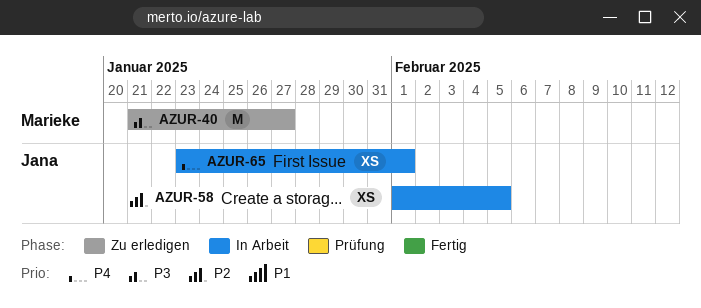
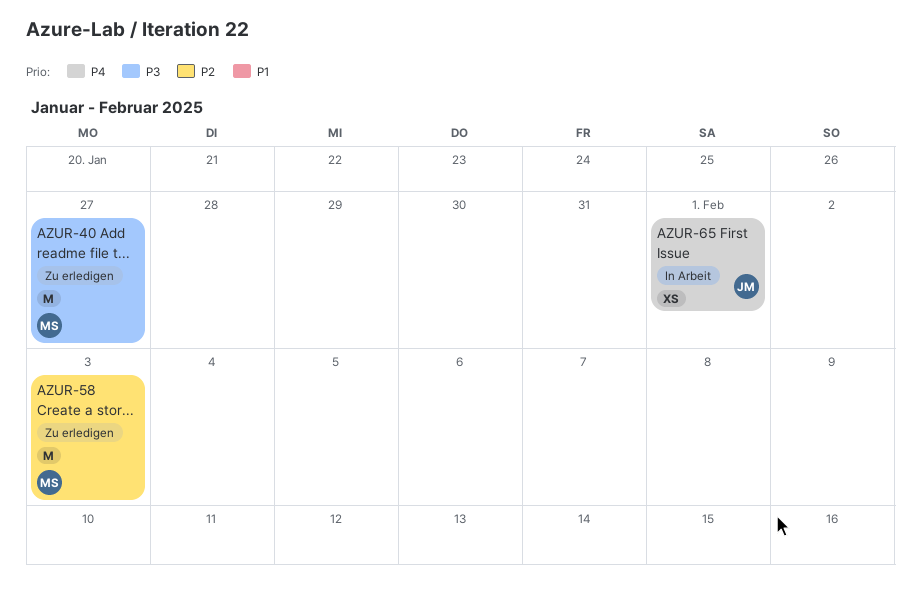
AZUR-58, status: In Arbeit -> Zu erledigen
AZUR-58, owner: Jana -> Marieke
AZUR-58, estimate: XS -> M
AZUR-58, due: Feb 5 -> Feb 3

